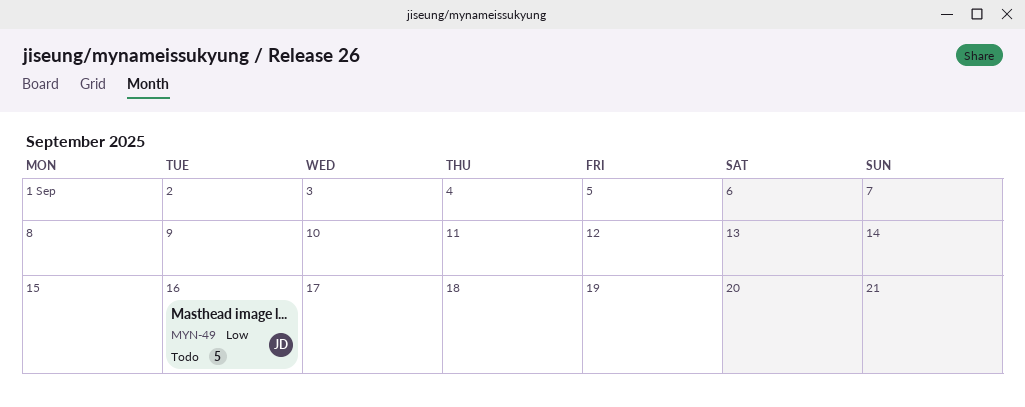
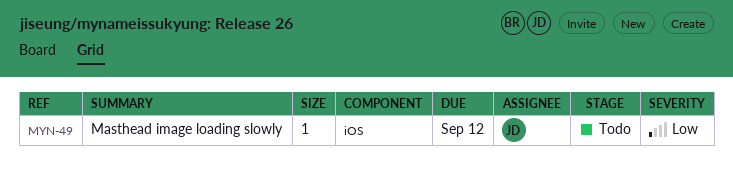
MYN-49, estimate: 5 -> 1
MYN-49, due: Sep 16 -> Sep 12

